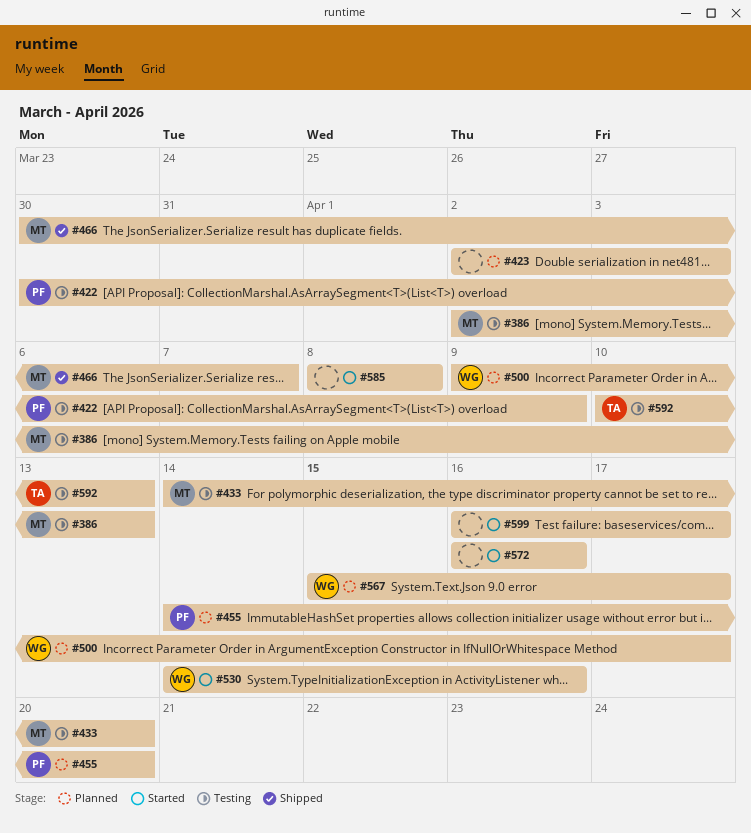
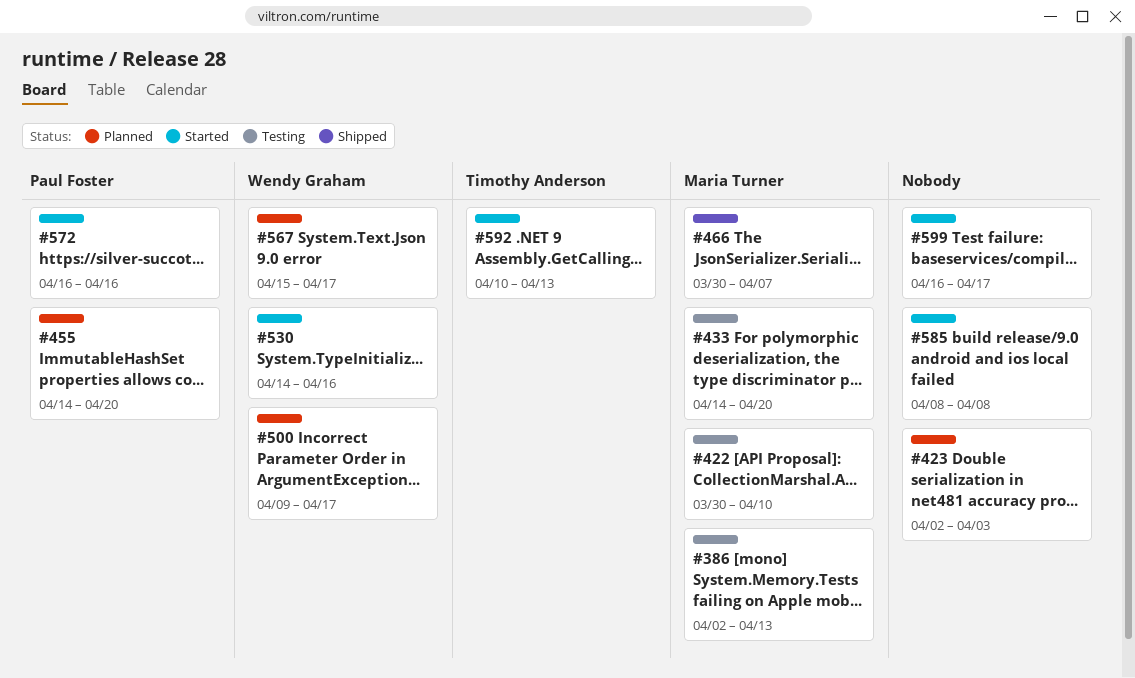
#422, owner: Paul Foster -> Maria Turner
#422, due: Apr 9 -> Apr 10
#572, owner: none -> Paul Foster
#592, status: Testing -> Started

